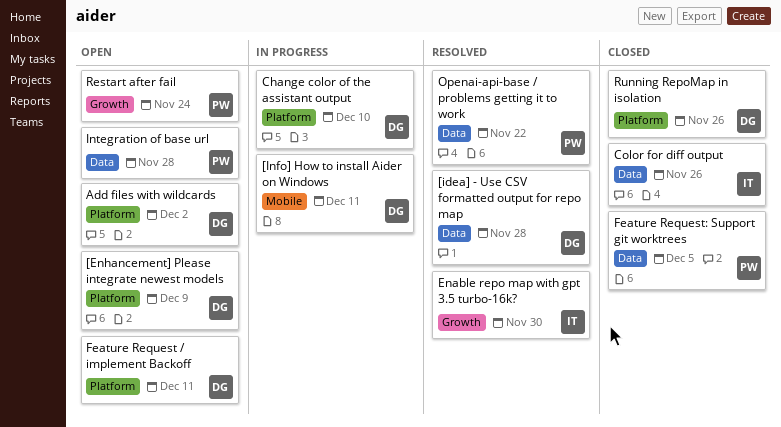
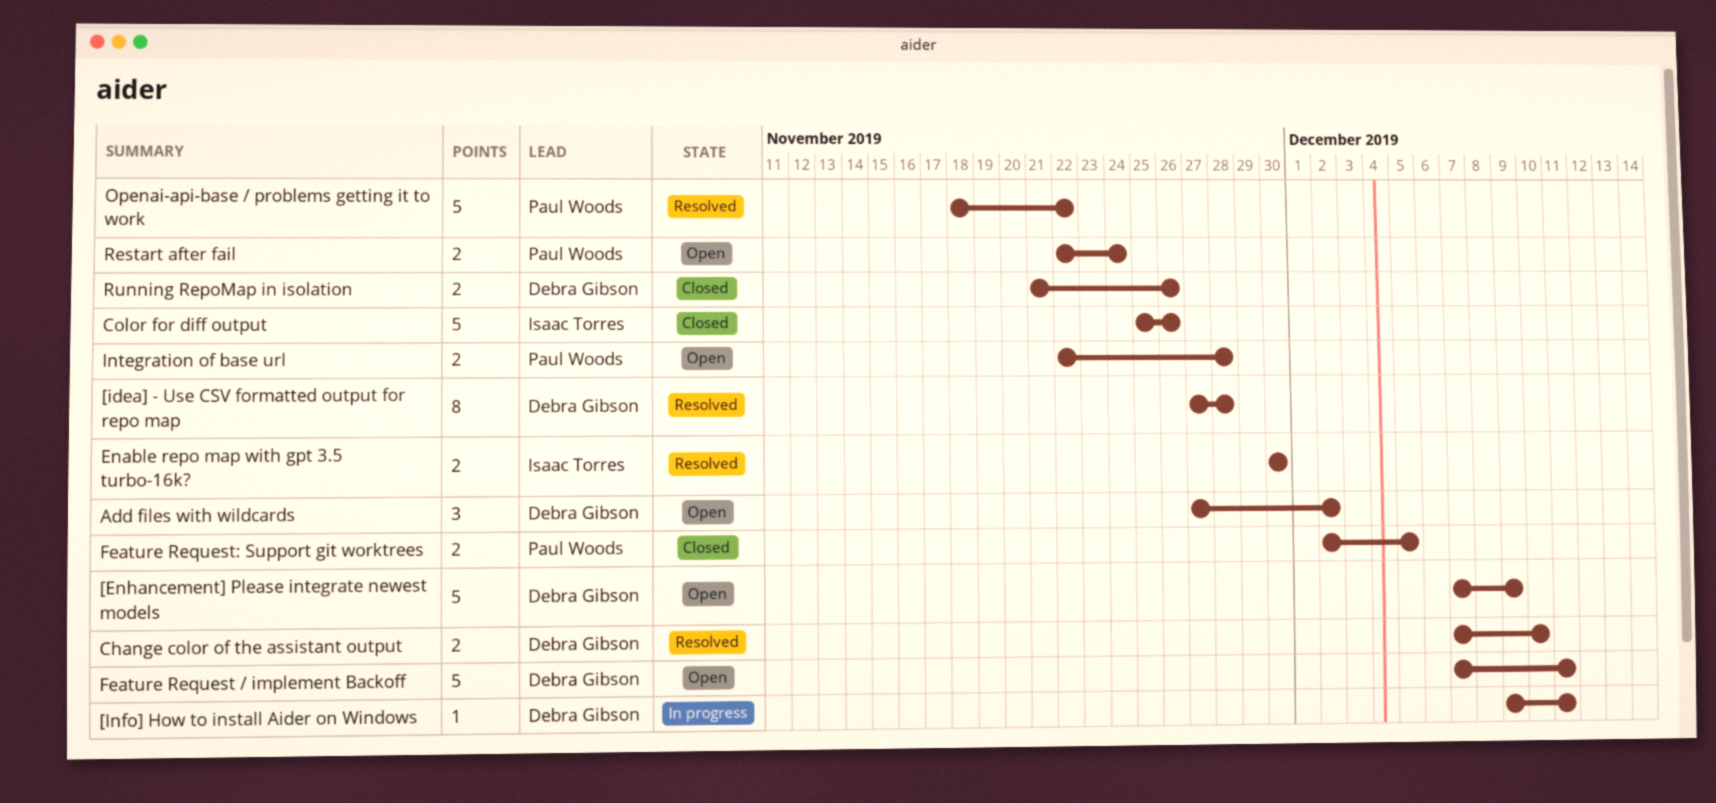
Change color of the assistant output, status: In progress -> Resolved

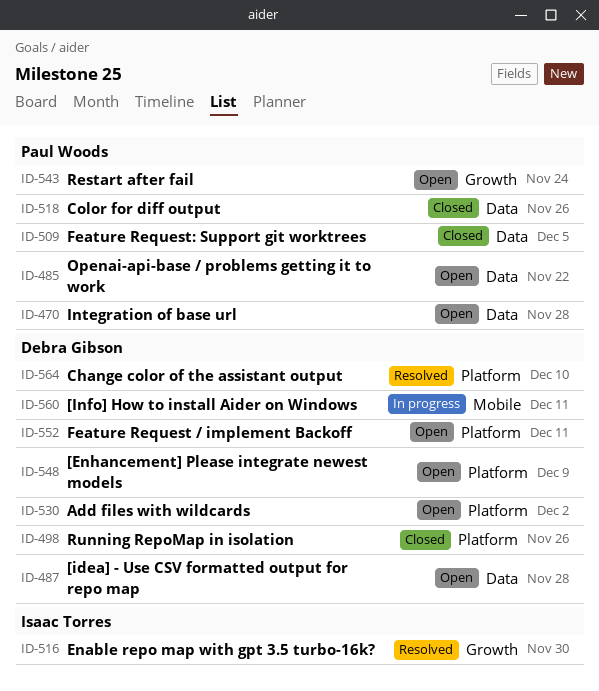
[idea] - Use CSV formatted output for repo map, status: Resolved -> Open
Color for diff output, owner: Isaac Torres -> Paul Woods
Openai-api-base / problems getting it to work, status: Resolved -> Open

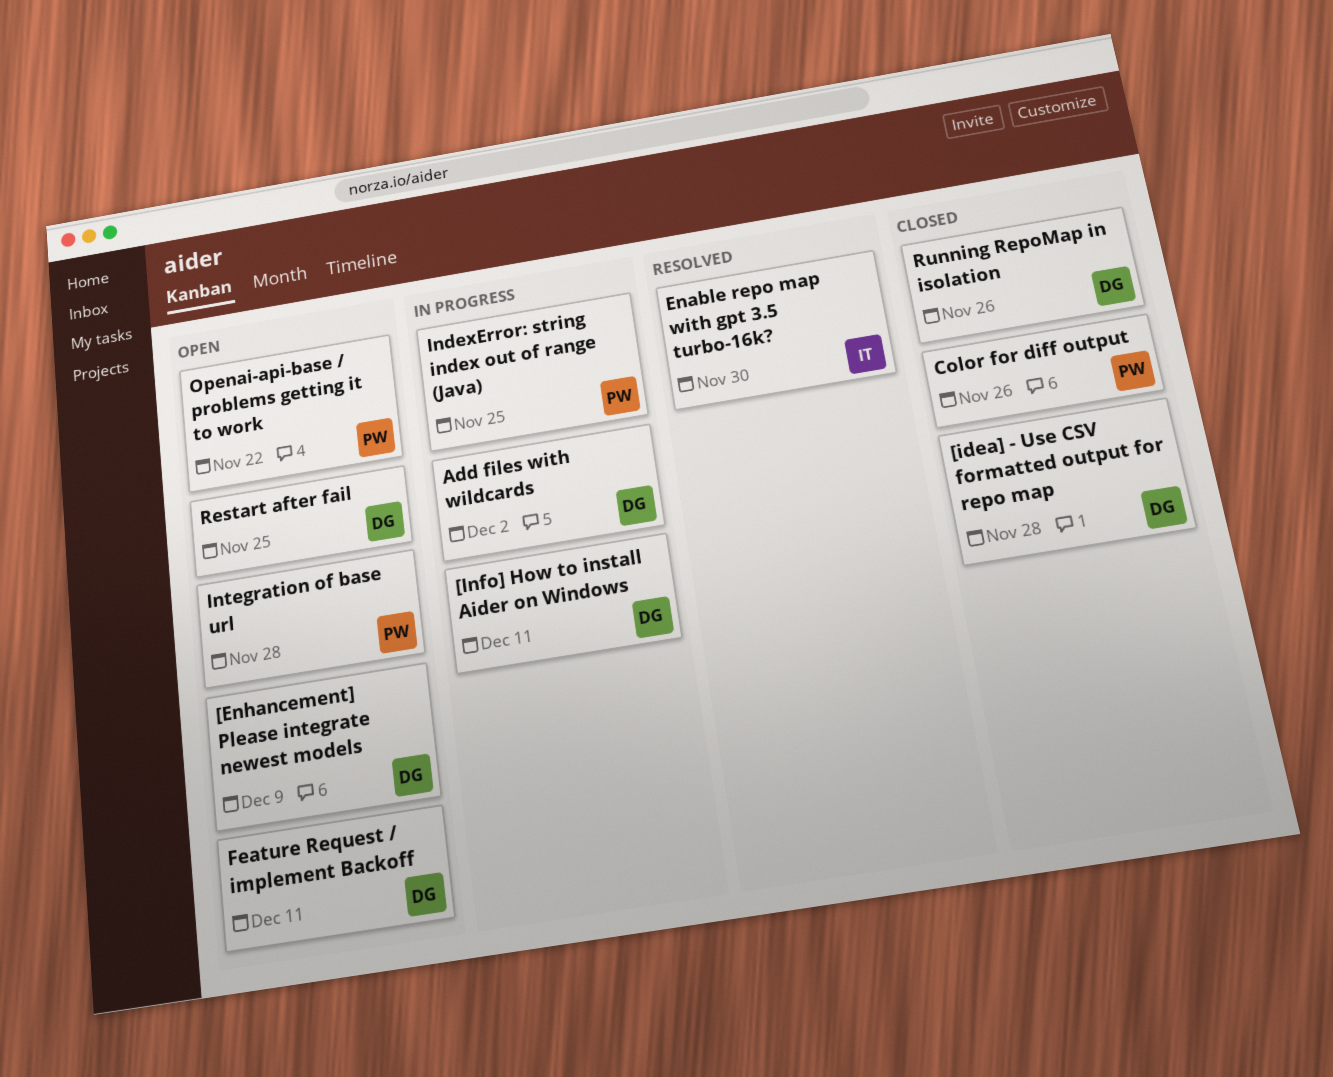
[idea] - Use CSV formatted output for repo map, status: Open -> Closed
Add files with wildcards, status: Open -> In progress
Change color of the assistant output: present -> none
Feature Request: Support git worktrees: present -> none
IndexError: string index out of range (Java): none -> present
Restart after fail, owner: Paul Woods -> Debra Gibson
Restart after fail, due: Nov 24 -> Nov 25

